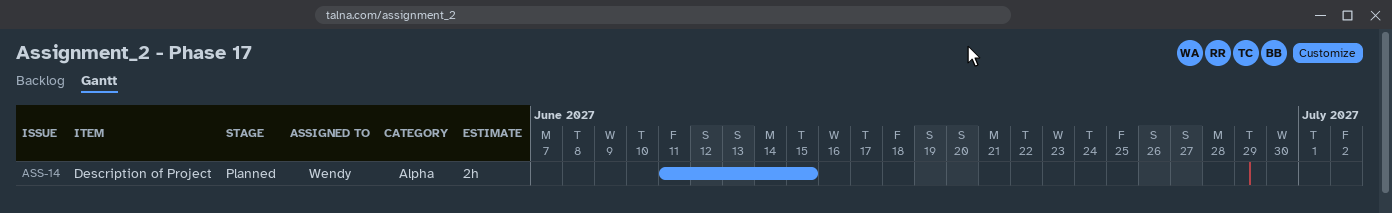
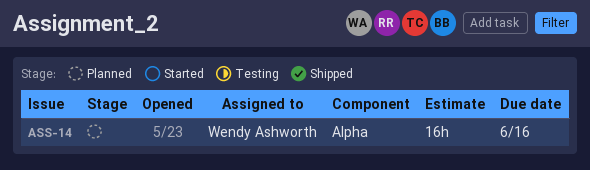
ASS-14, estimate: 2h -> 16h
ASS-14, due: Jun 15 -> Jun 16

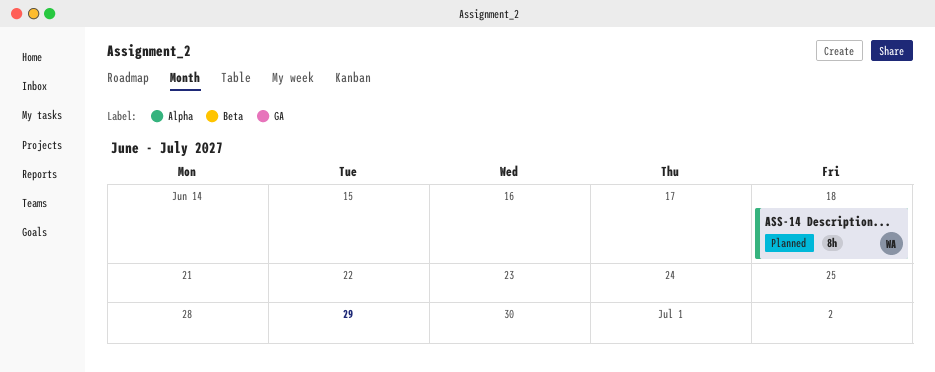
ASS-14, estimate: 16h -> 8h
ASS-14, due: Jun 16 -> Jun 18

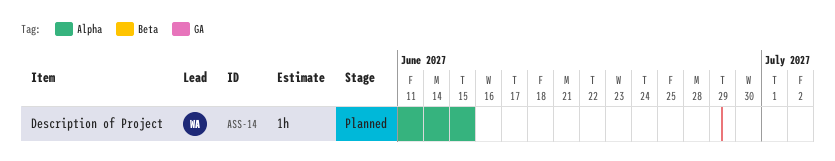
ASS-14, estimate: 8h -> 1h
ASS-14, due: Jun 18 -> Jun 15

